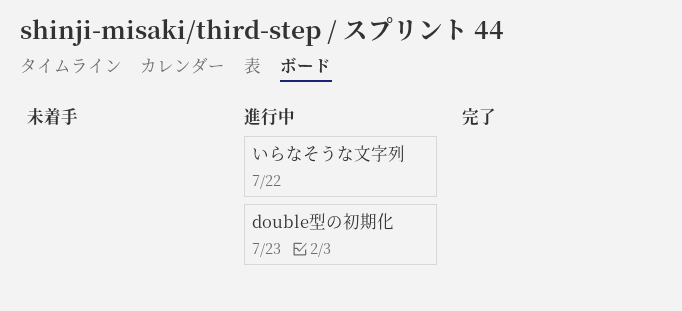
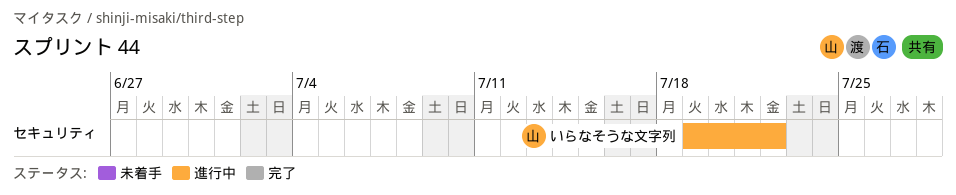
double型の初期化: present -> none

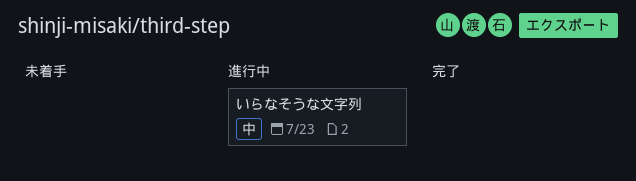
いらなそうな文字列, due: Jul 22 -> Jul 23

